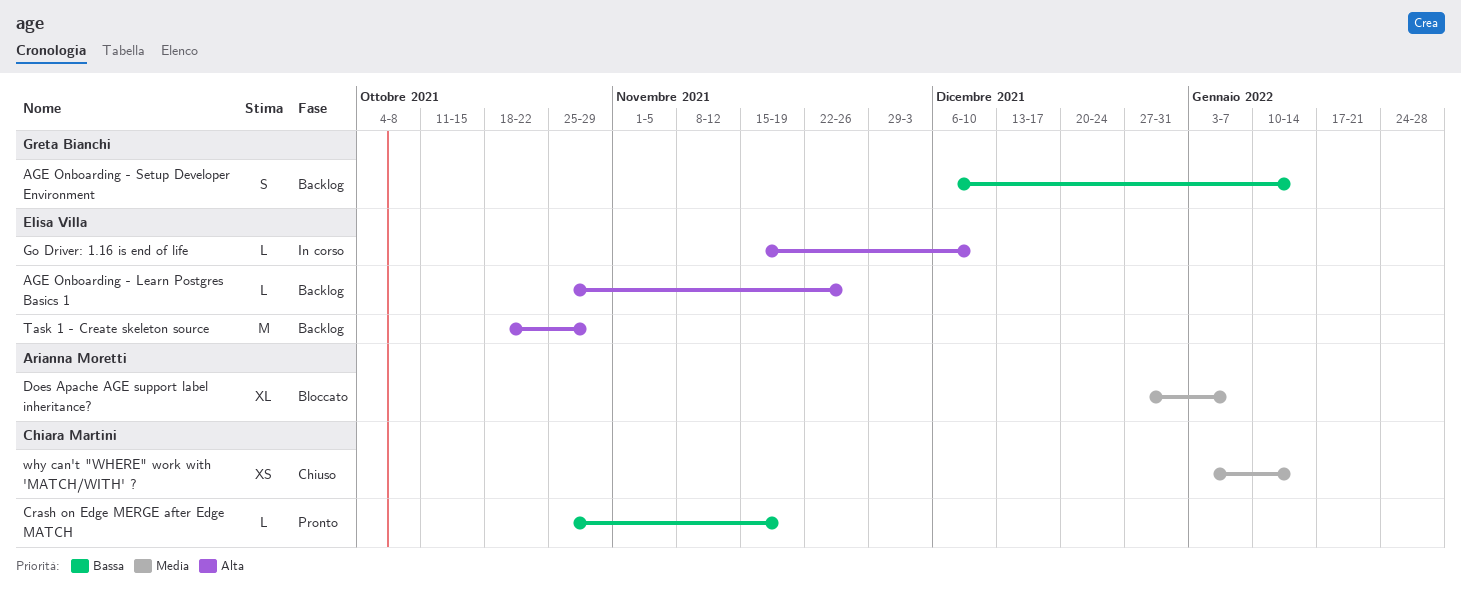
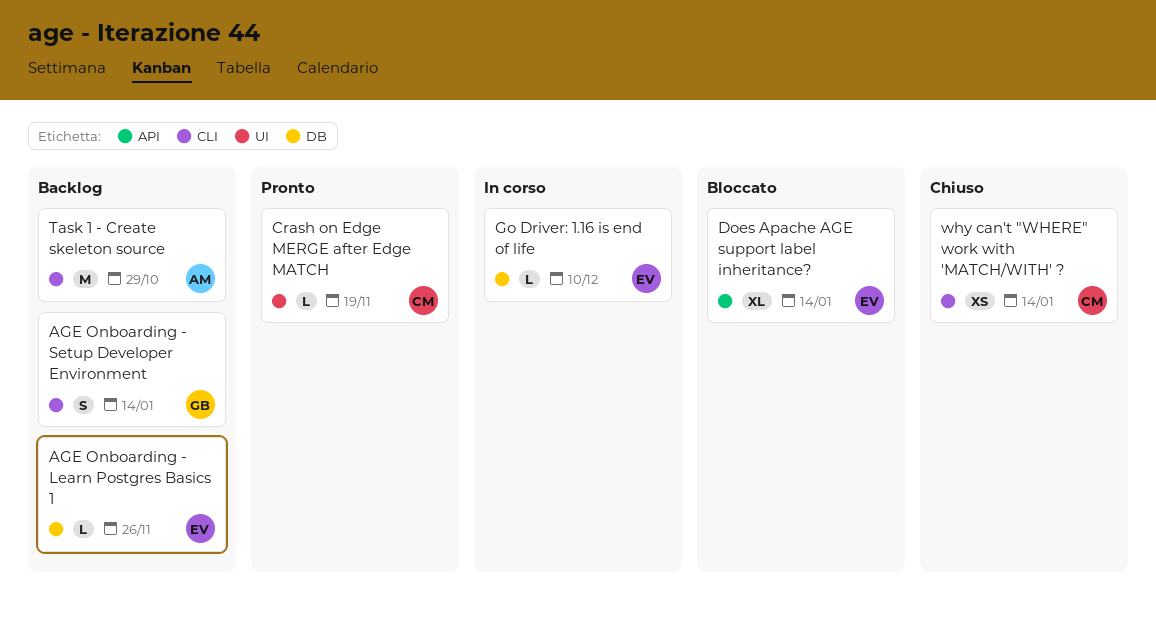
Does Apache AGE support label inheritance?, owner: Arianna Moretti -> Elisa Villa
Does Apache AGE support label inheritance?, due: Jan 7 -> Jan 14
Task 1 - Create skeleton source, owner: Elisa Villa -> Arianna Moretti

